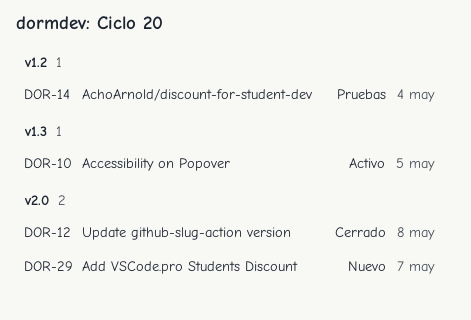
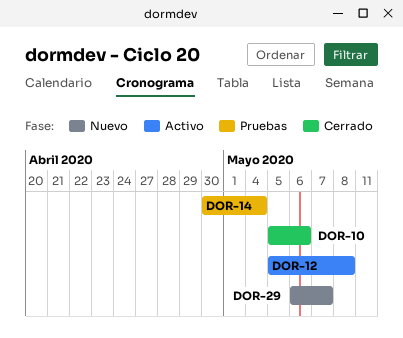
DOR-10, status: Activo -> Cerrado
DOR-10, due: May 5 -> May 6
DOR-12, status: Cerrado -> Activo

